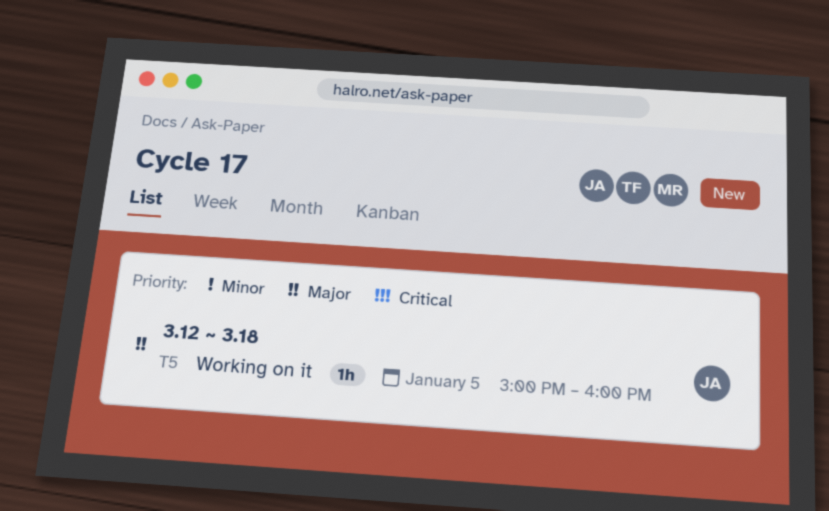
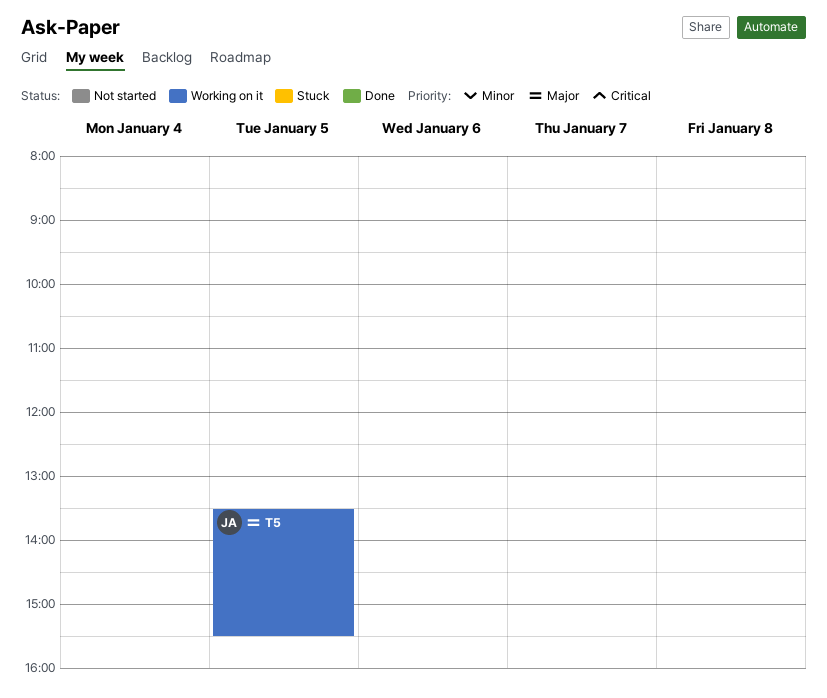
T5, begins: 15:00 -> 13:30
T5, ends: 16:00 -> 15:30

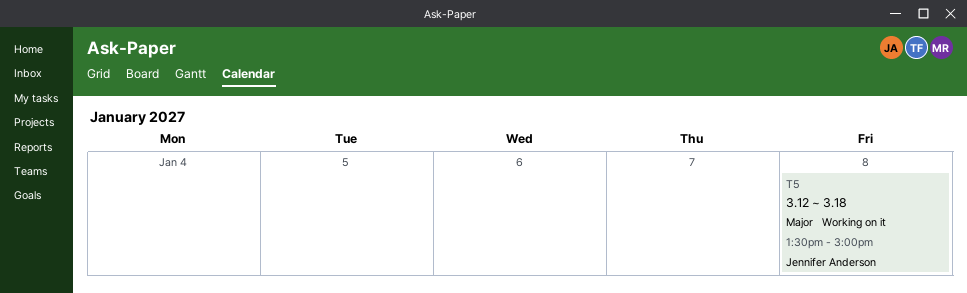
T5, day: Jan 5 -> Jan 8
T5, ends: 15:30 -> 15:00

